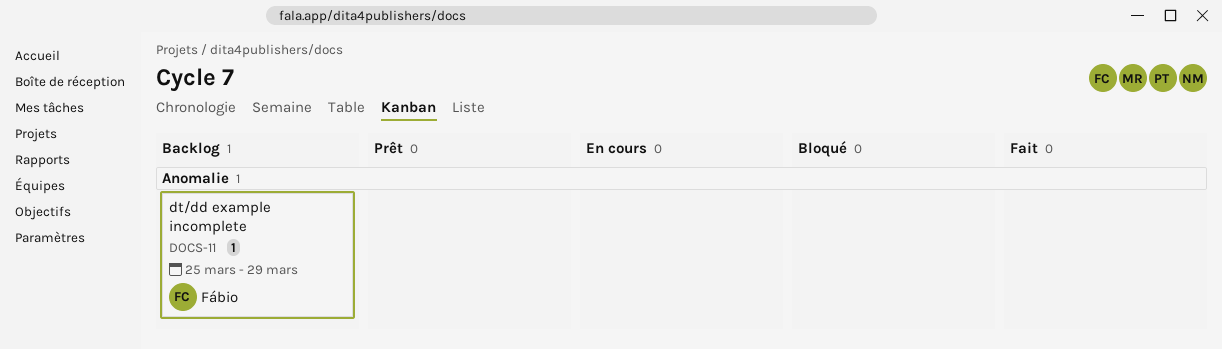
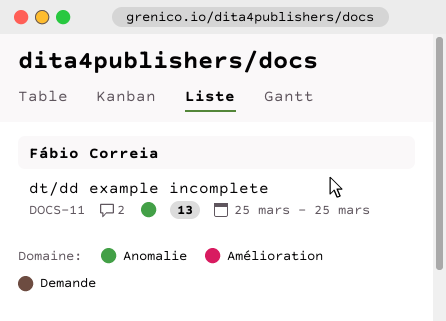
DOCS-11, estimate: 1 -> 13
DOCS-11, due: Mar 29 -> Mar 25

